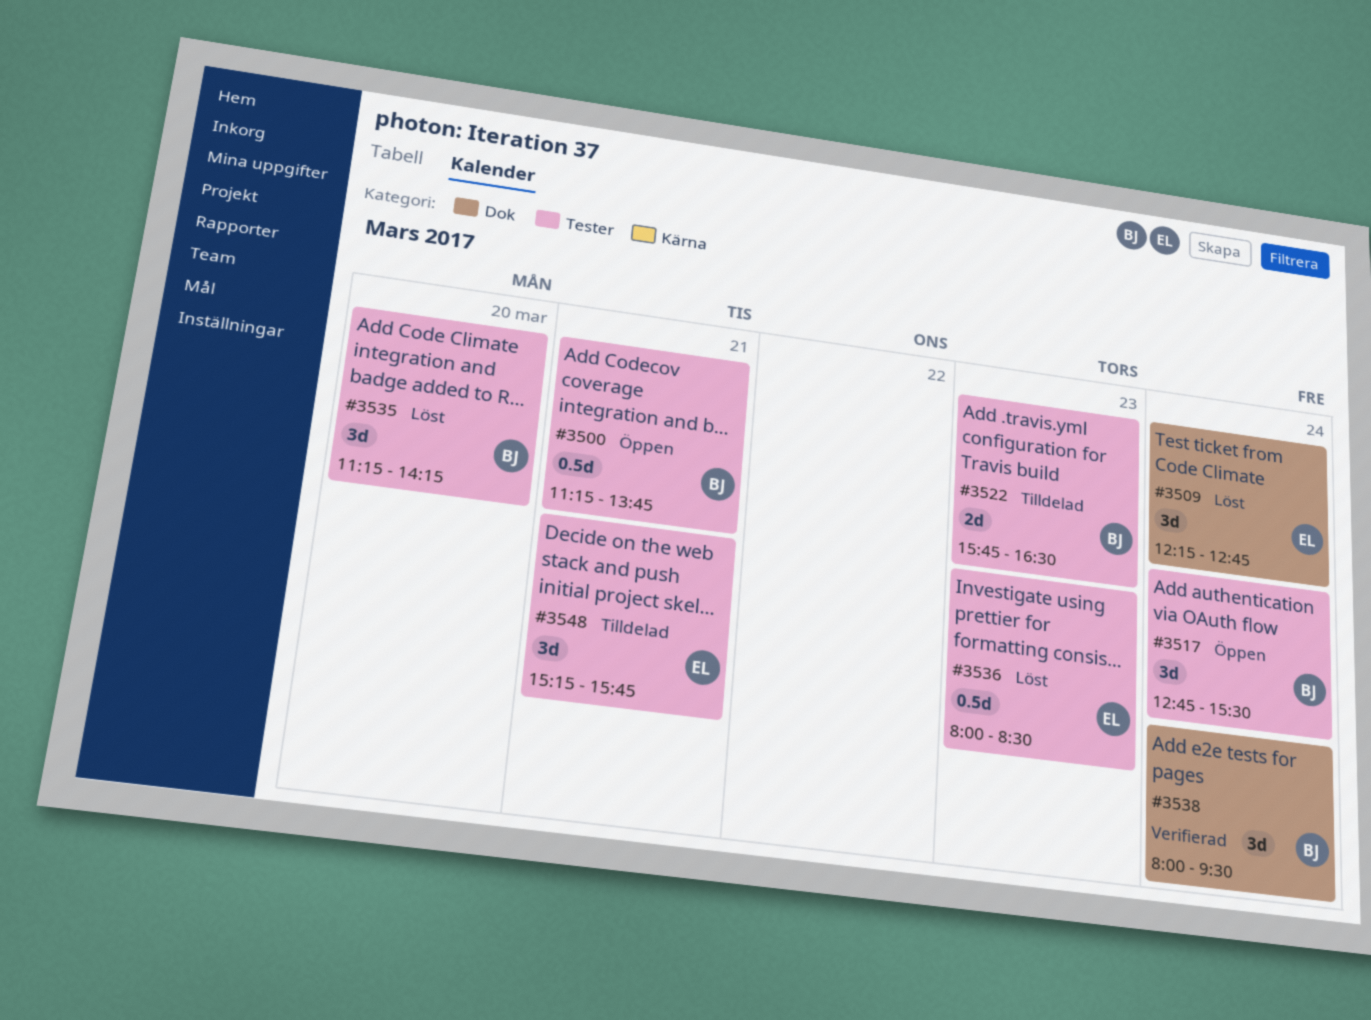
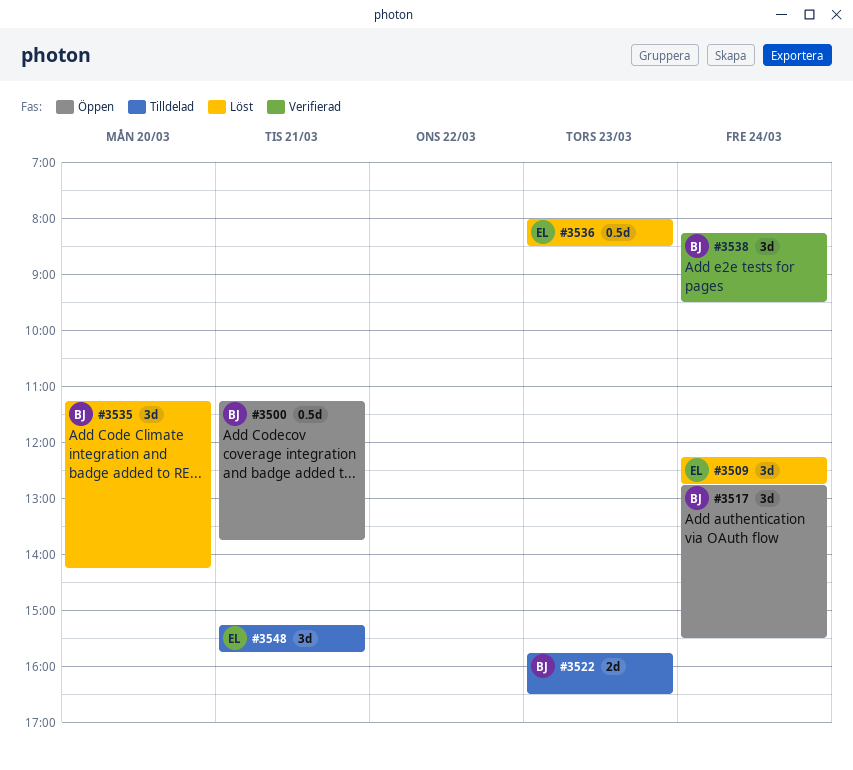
#3538, begins: 08:00 -> 08:15

